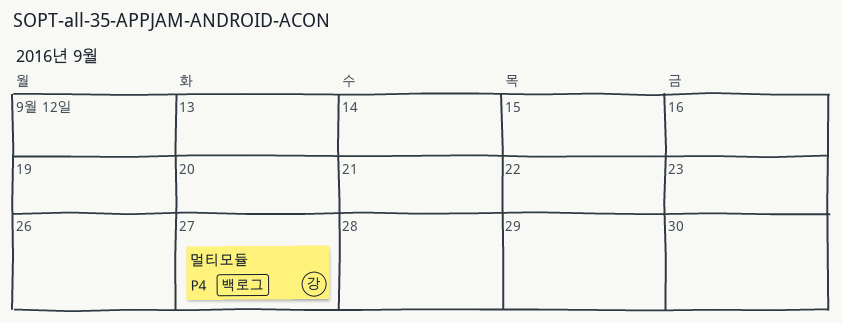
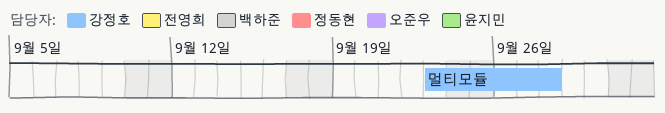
멀티모듈, due: Sep 27 -> Sep 28

